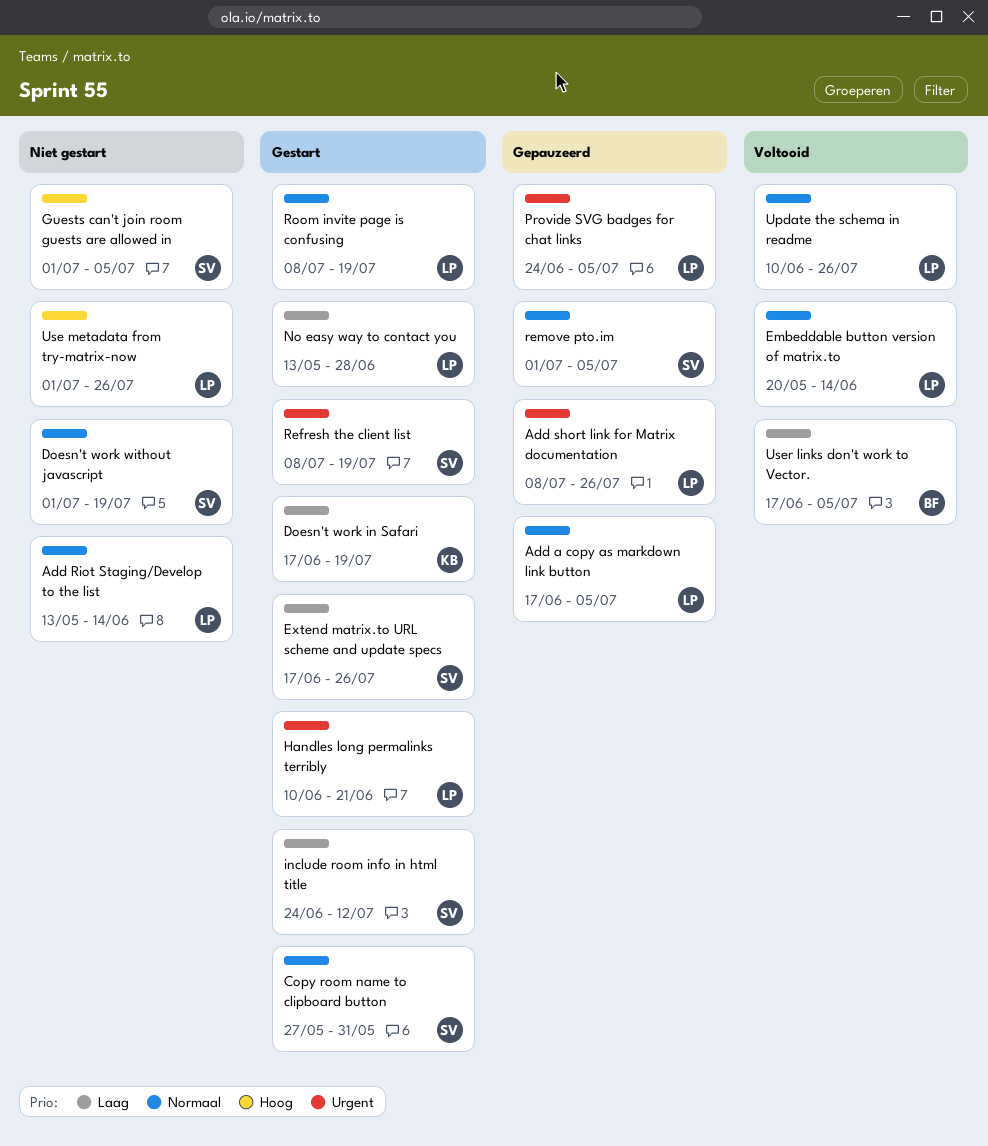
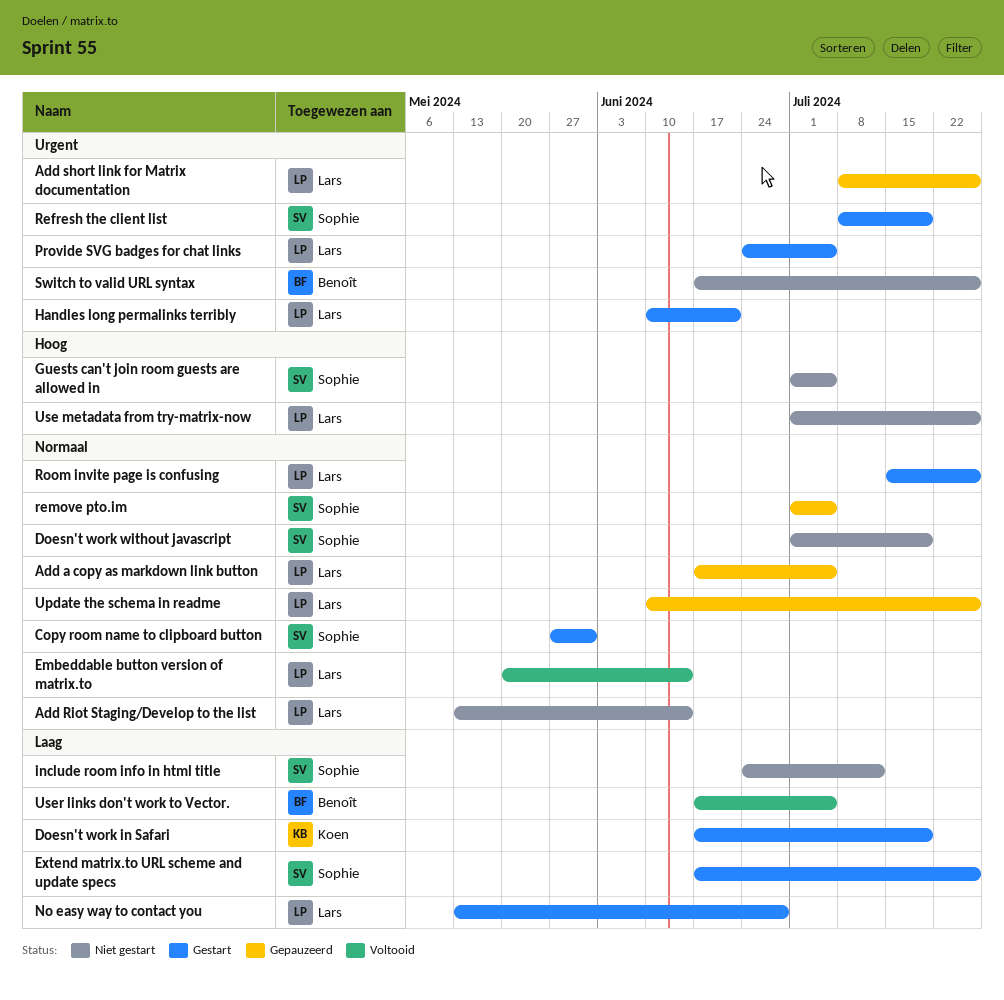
include room info in html title, status: Gestart -> Niet gestart
Provide SVG badges for chat links, status: Gepauzeerd -> Gestart
Room invite page is confusing, start: Jul 8 -> Jul 15
Room invite page is confusing, due: Jul 19 -> Jul 26
Switch to valid URL syntax: none -> present
Update the schema in readme, status: Voltooid -> Gepauzeerd

